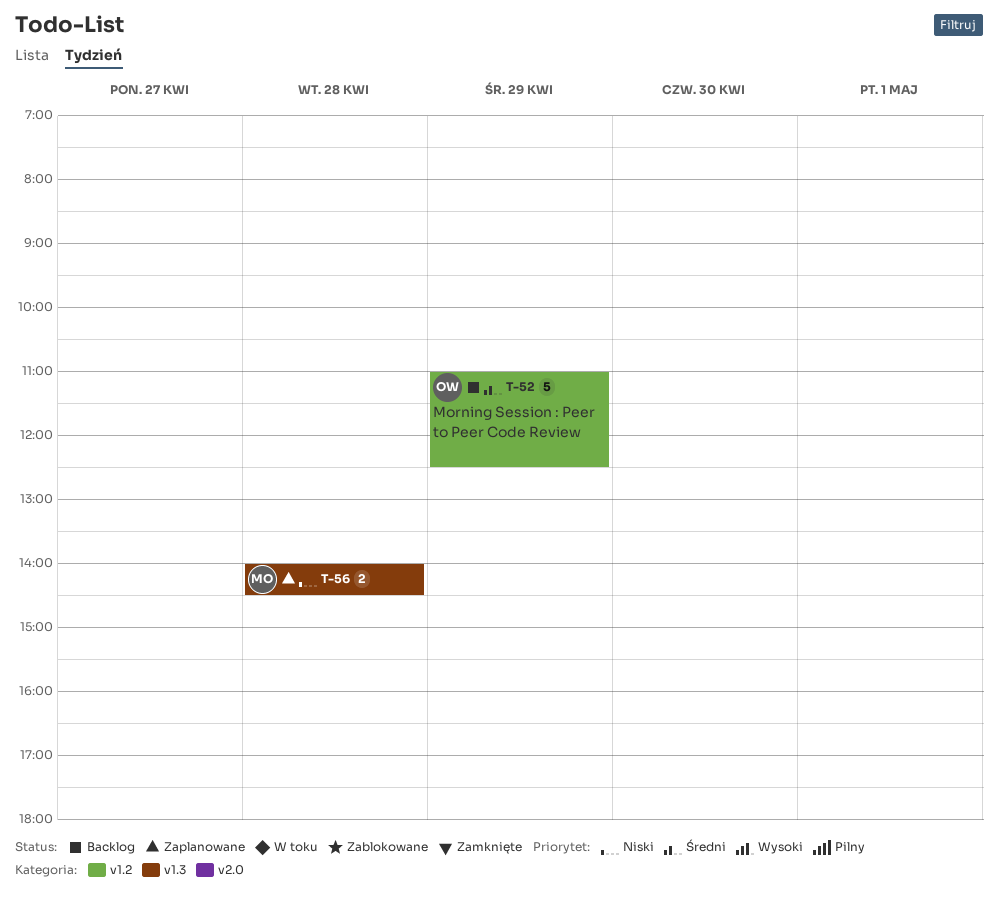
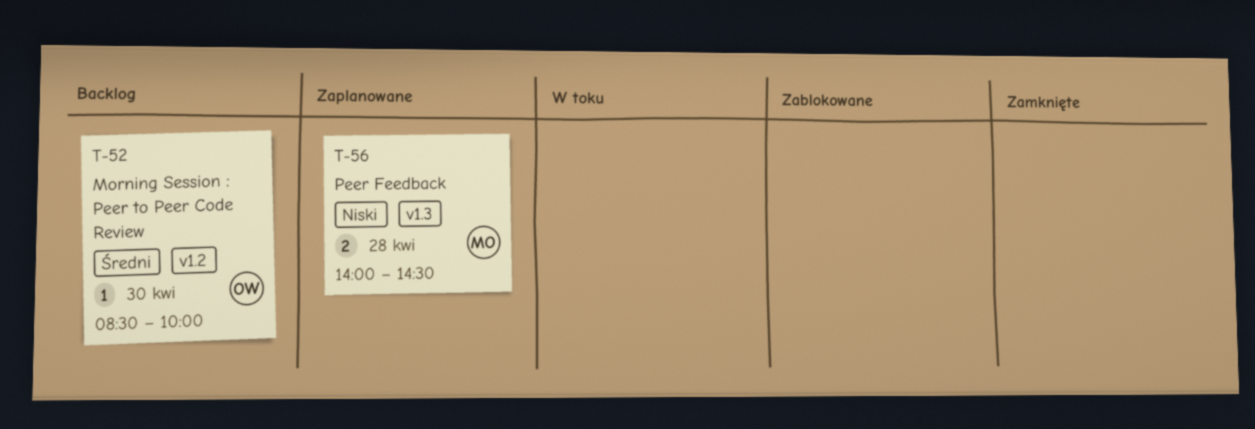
T-52, estimate: 5 -> 1
T-52, day: Apr 29 -> Apr 30
T-52, begins: 11:00 -> 08:30
T-52, ends: 12:30 -> 10:00

